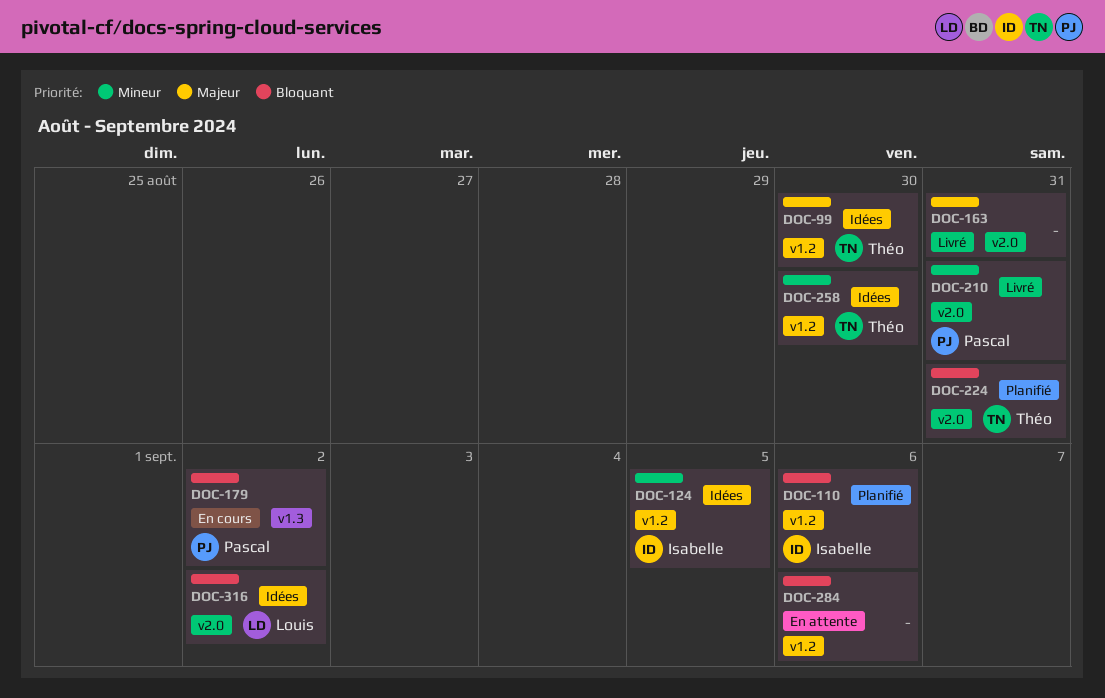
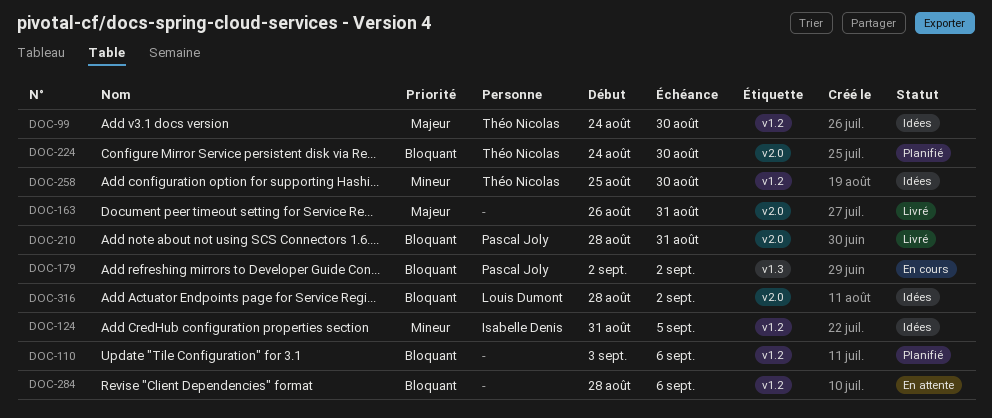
DOC-110, owner: Isabelle Denis -> none
DOC-210, priority: Mineur -> Bloquant
DOC-224, due: Aug 31 -> Aug 30

